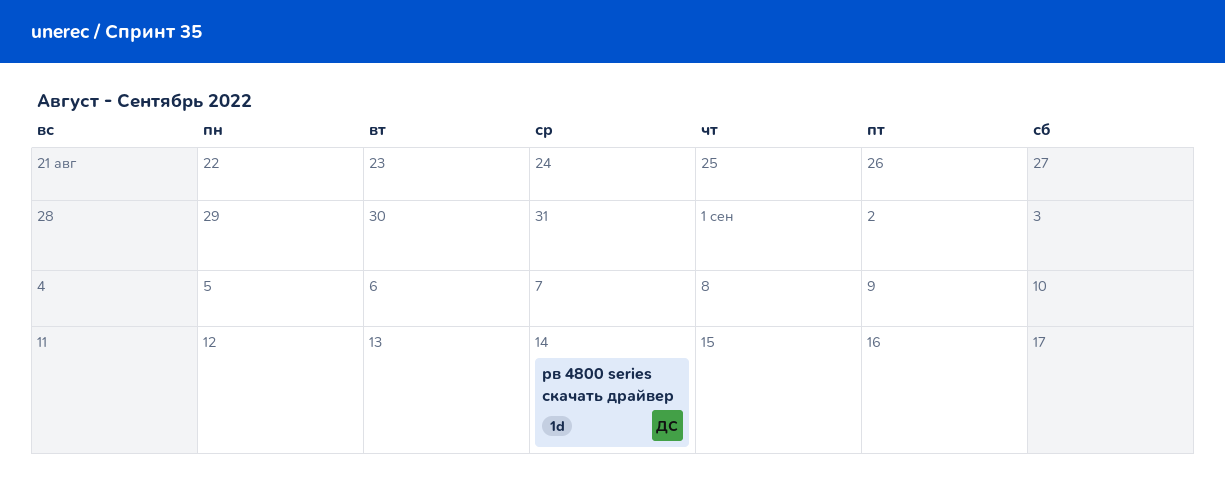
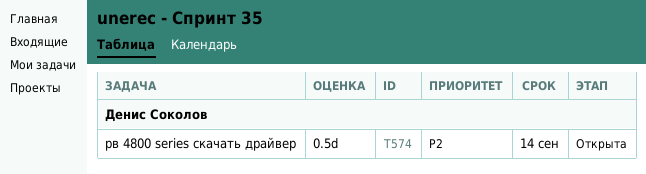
рв 4800 series скачать драйвер, estimate: 1d -> 0.5d

